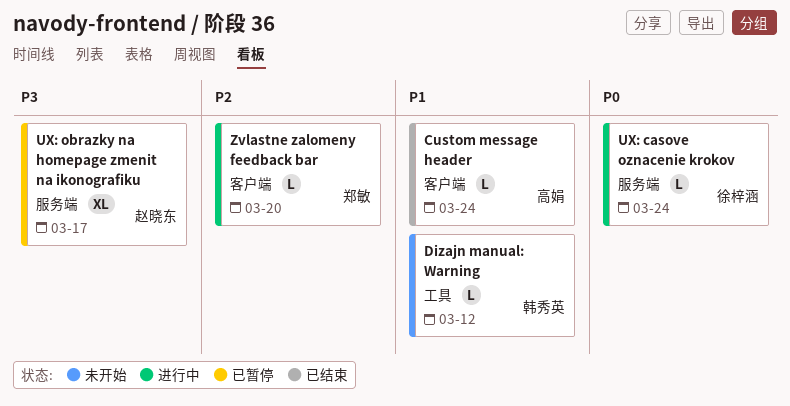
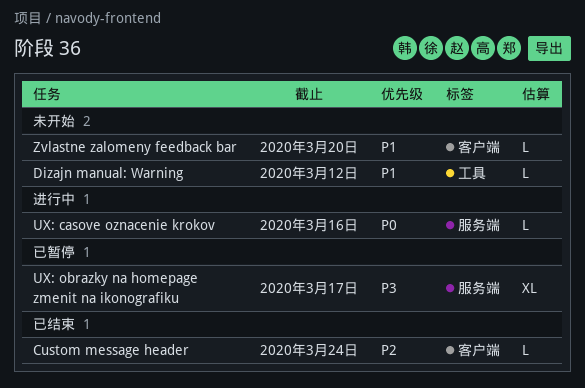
Custom message header, priority: P1 -> P2
UX: casove oznacenie krokov, due: Mar 24 -> Mar 16
Zvlastne zalomeny feedback bar, status: 进行中 -> 未开始
Zvlastne zalomeny feedback bar, priority: P2 -> P1

